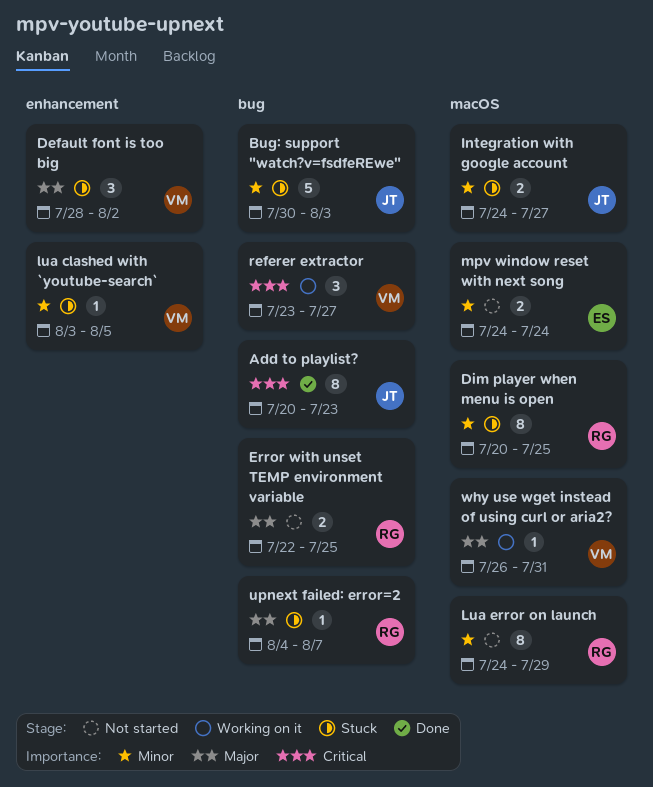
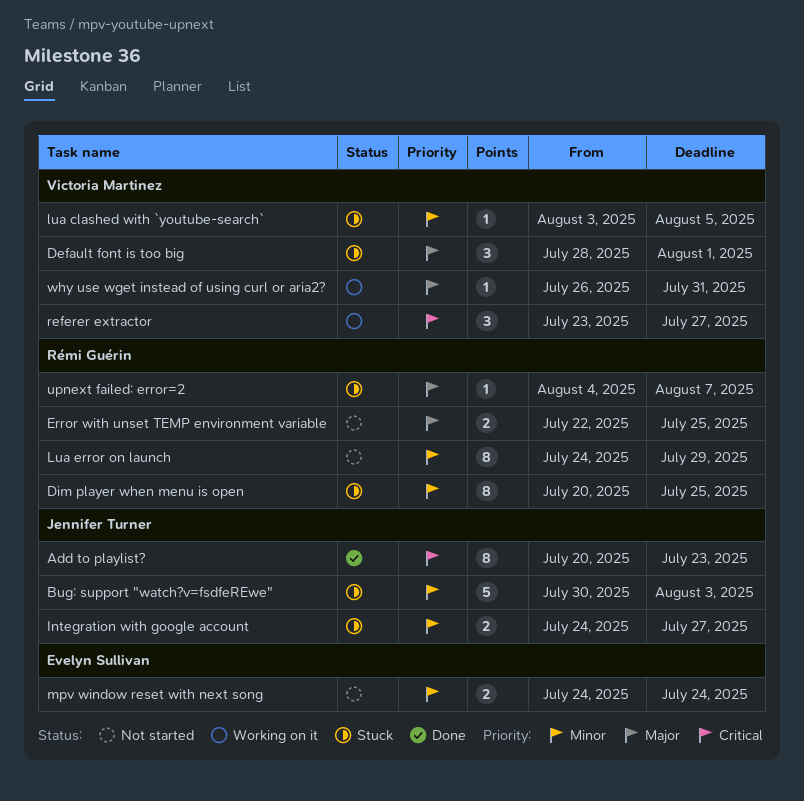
Default font is too big, due: Aug 2 -> Aug 1

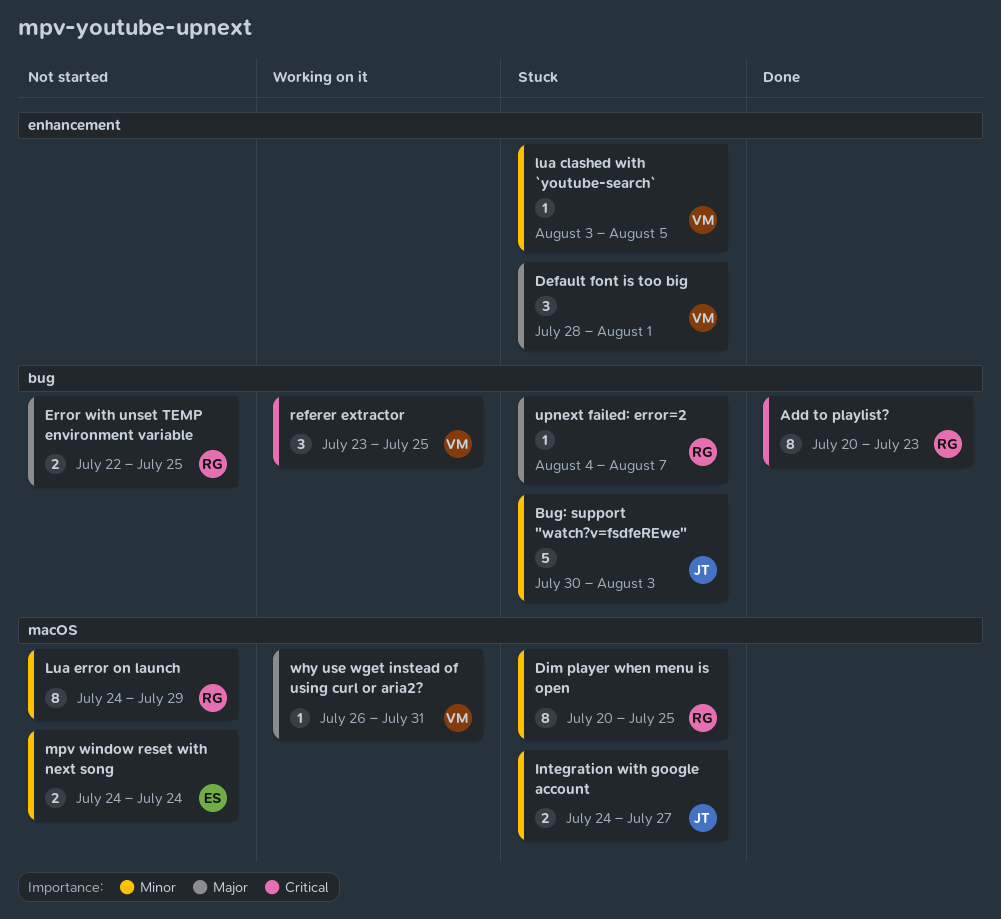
Add to playlist?, owner: Jennifer Turner -> Rémi Guérin
referer extractor, due: Jul 27 -> Jul 25

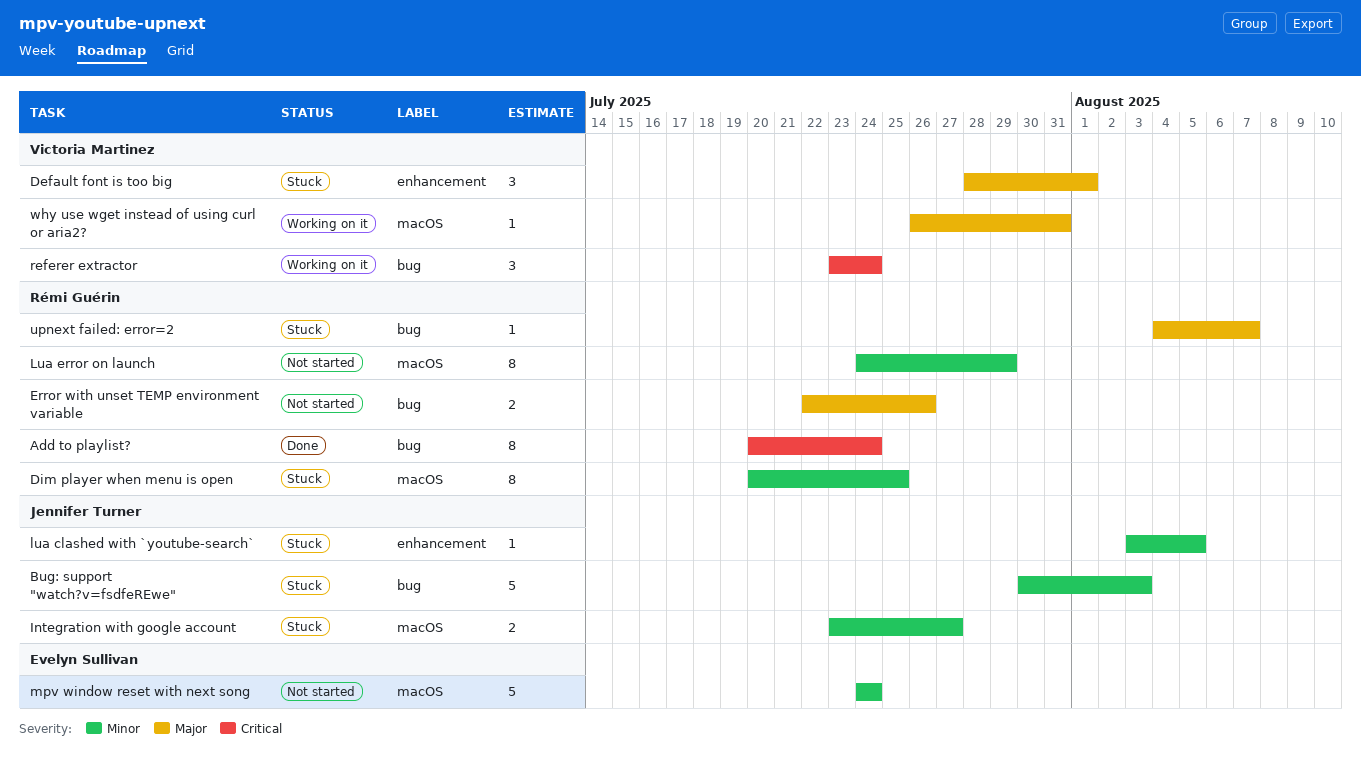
Add to playlist?, due: Jul 23 -> Jul 24
Error with unset TEMP environment variable, due: Jul 25 -> Jul 26
Integration with google account, start: Jul 24 -> Jul 23
lua clashed with `youtube-search`, owner: Victoria Martinez -> Jennifer Turner
mpv window reset with next song, estimate: 2 -> 5
referer extractor, due: Jul 25 -> Jul 24

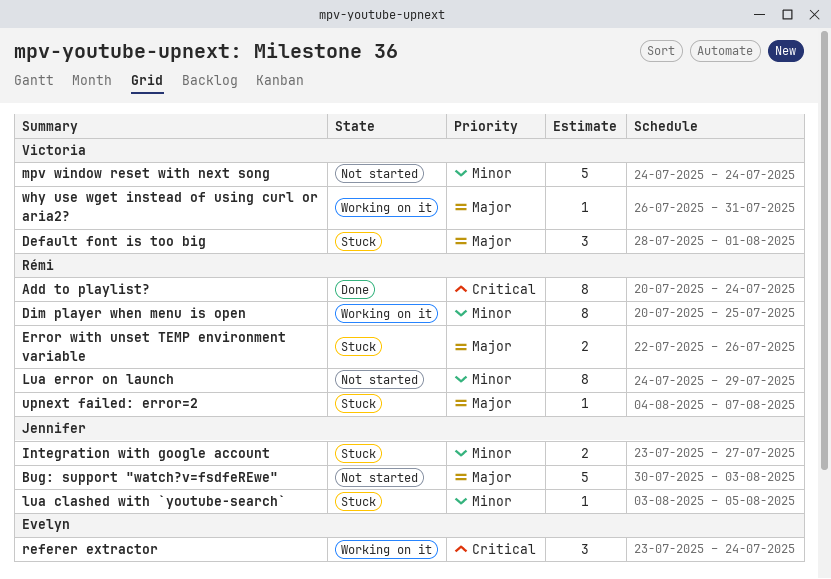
Bug: support "watch?v=fsdfeREwe", status: Stuck -> Not started
Bug: support "watch?v=fsdfeREwe", priority: Minor -> Major
Dim player when menu is open, status: Stuck -> Working on it
Error with unset TEMP environment variable, status: Not started -> Stuck
mpv window reset with next song, owner: Evelyn Sullivan -> Victoria Martinez
referer extractor, owner: Victoria Martinez -> Evelyn Sullivan

